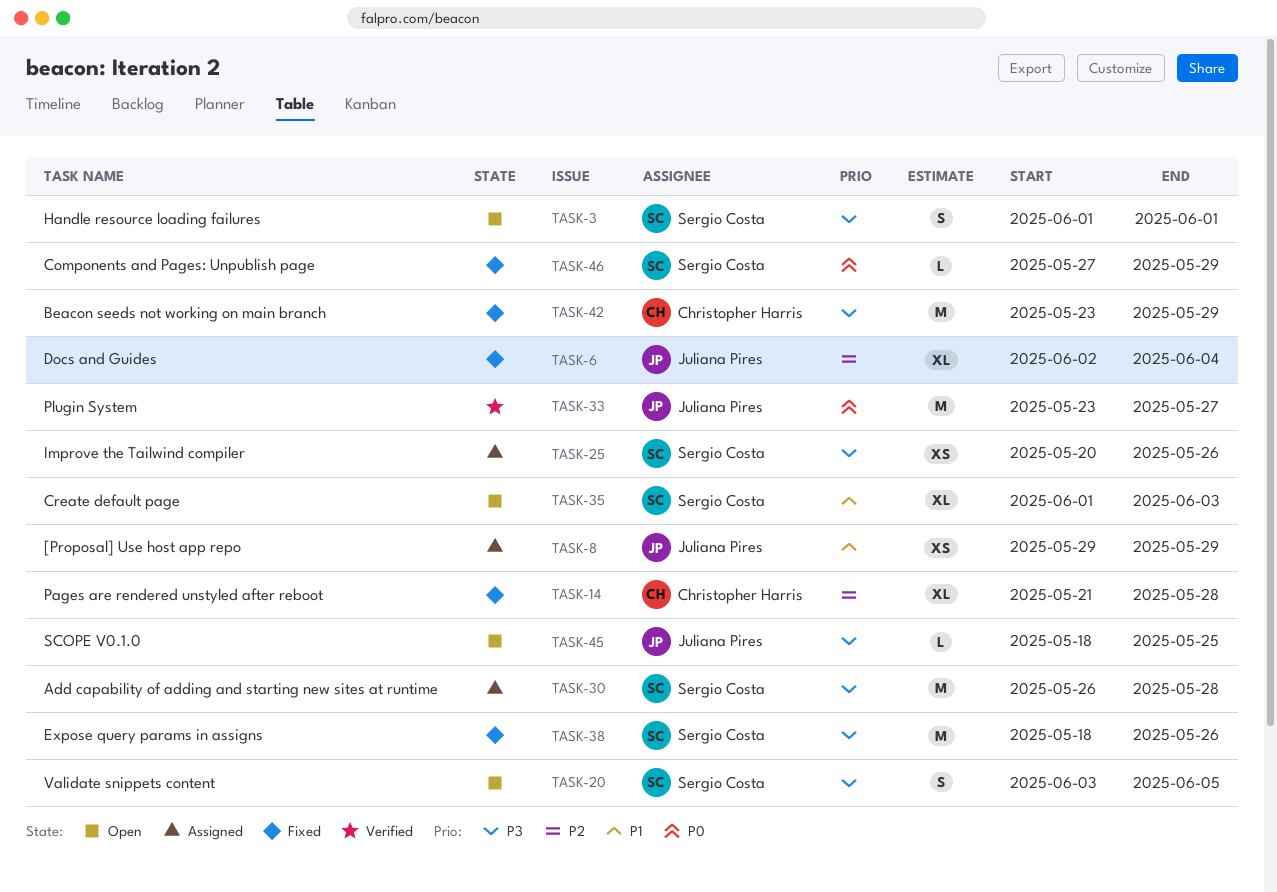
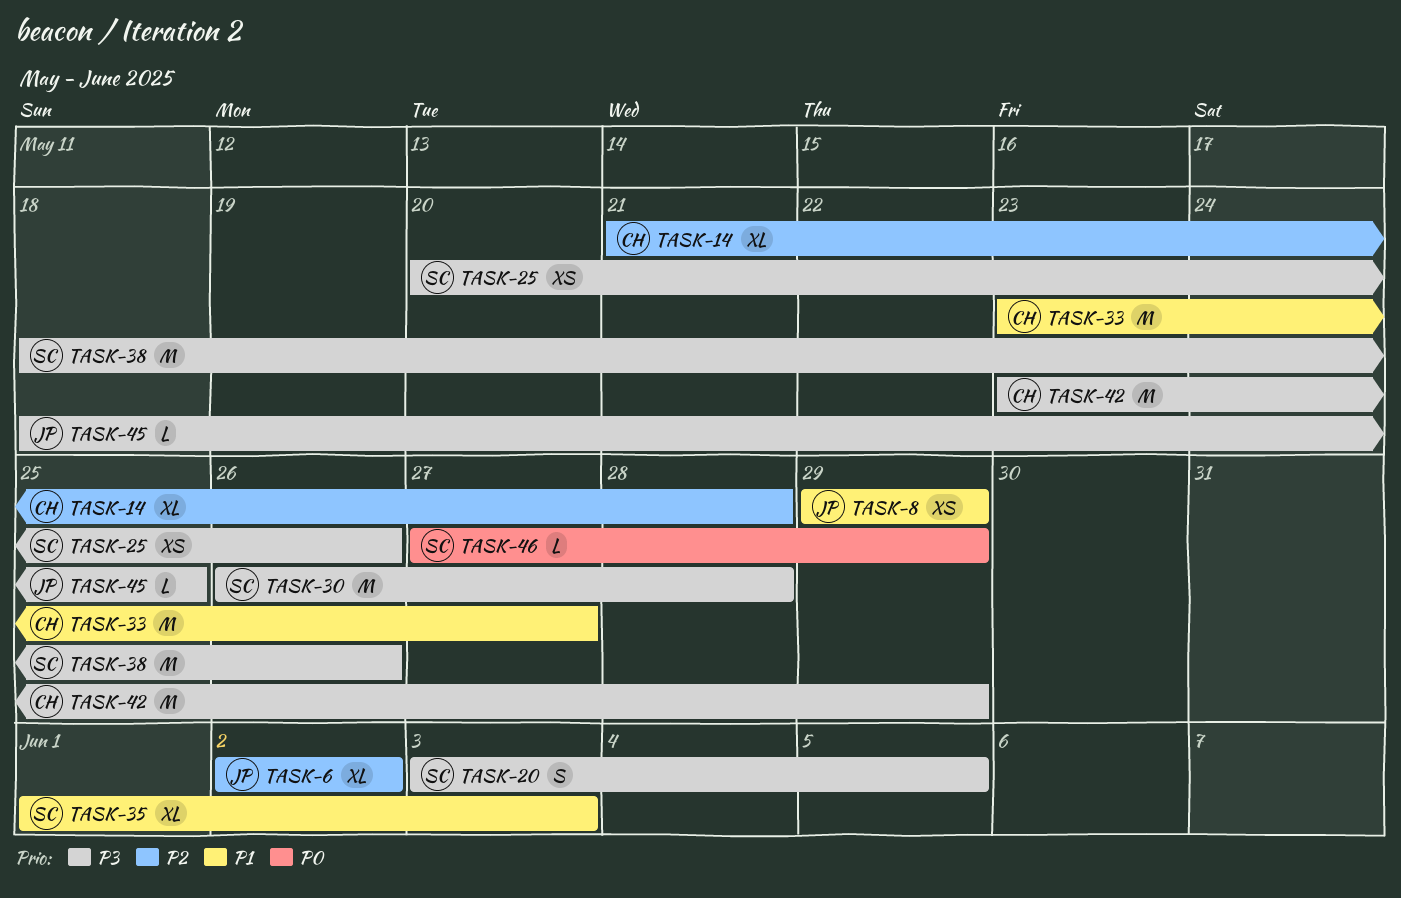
TASK-3: present -> none
TASK-6, due: Jun 4 -> Jun 2
TASK-33, owner: Juliana Pires -> Christopher Harris
TASK-33, priority: P0 -> P1

